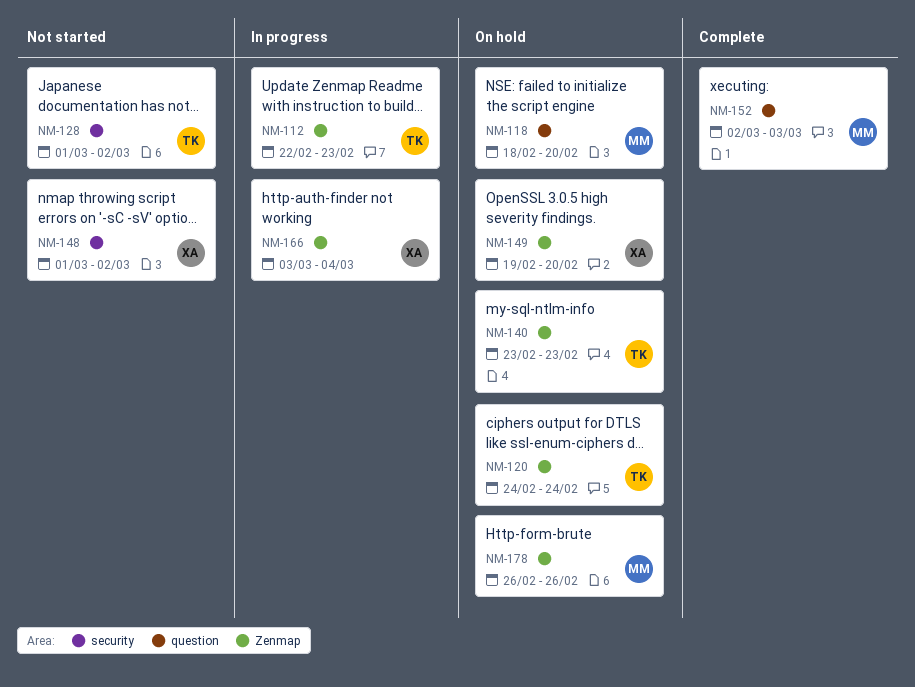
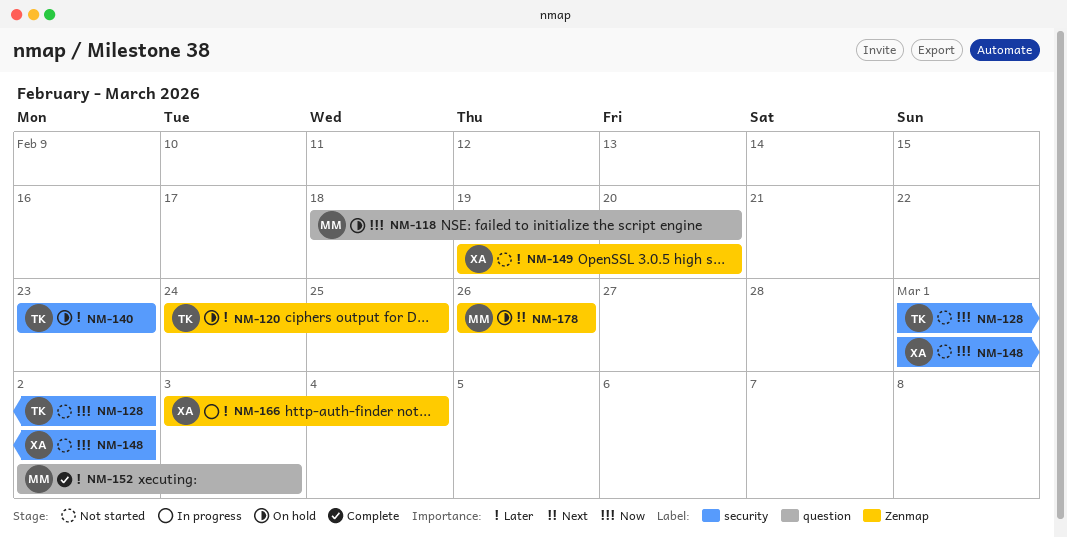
NM-112: present -> none
NM-120, due: Feb 24 -> Feb 25
NM-140, label: Zenmap -> security
NM-149, status: On hold -> Not started

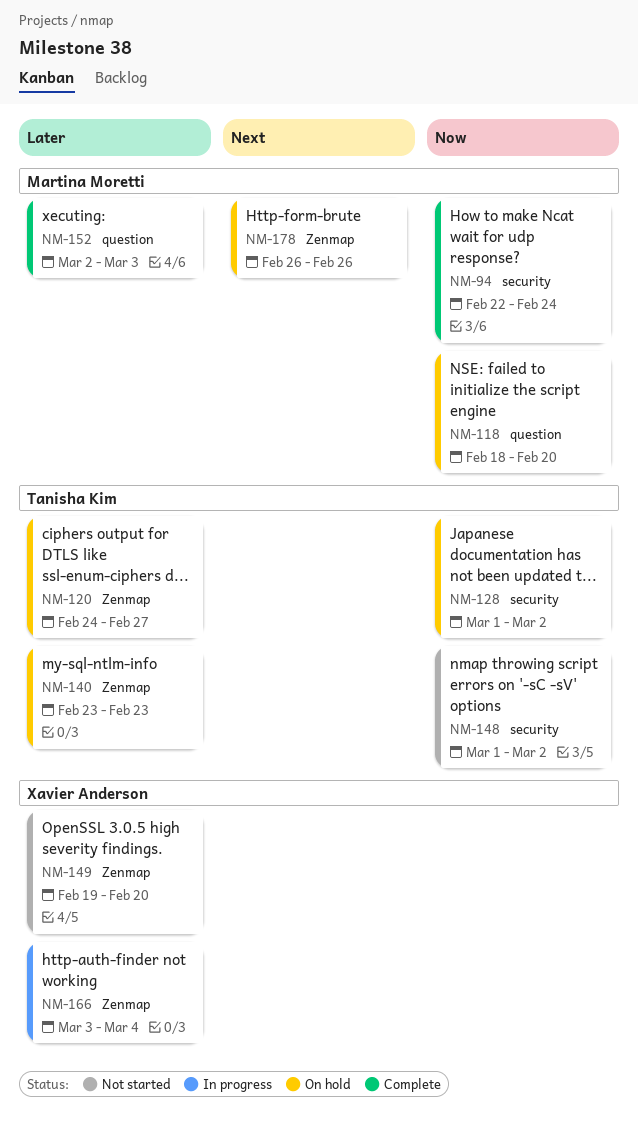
NM-94: none -> present
NM-120, due: Feb 25 -> Feb 27
NM-128, status: Not started -> On hold
NM-140, label: security -> Zenmap
NM-148, owner: Xavier Anderson -> Tanisha Kim

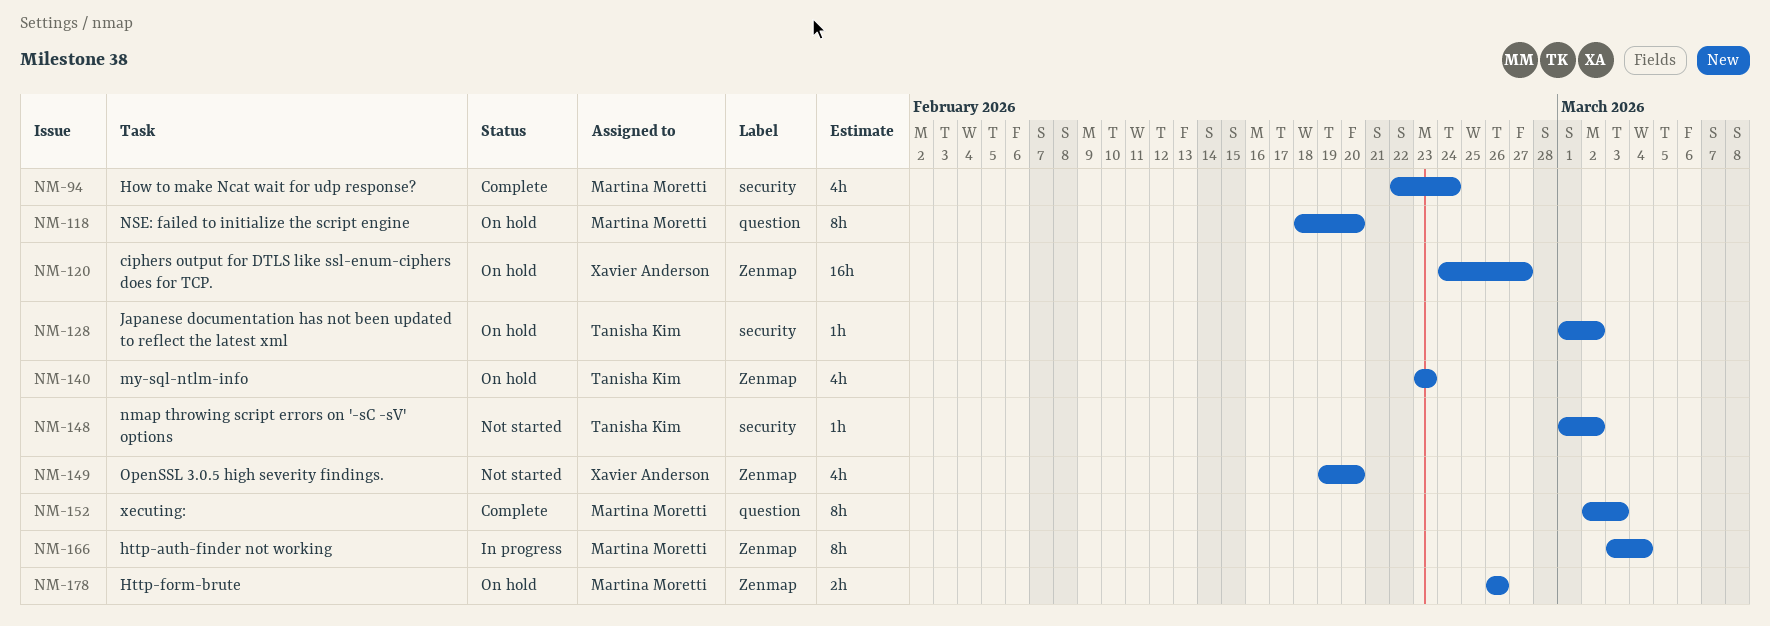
NM-120, owner: Tanisha Kim -> Xavier Anderson
NM-166, owner: Xavier Anderson -> Martina Moretti

